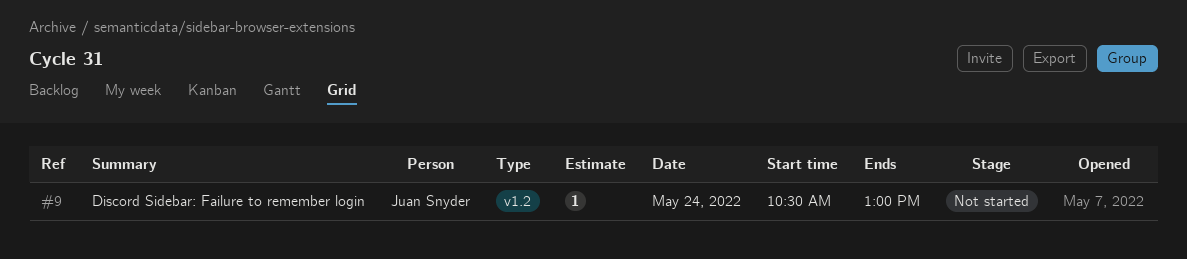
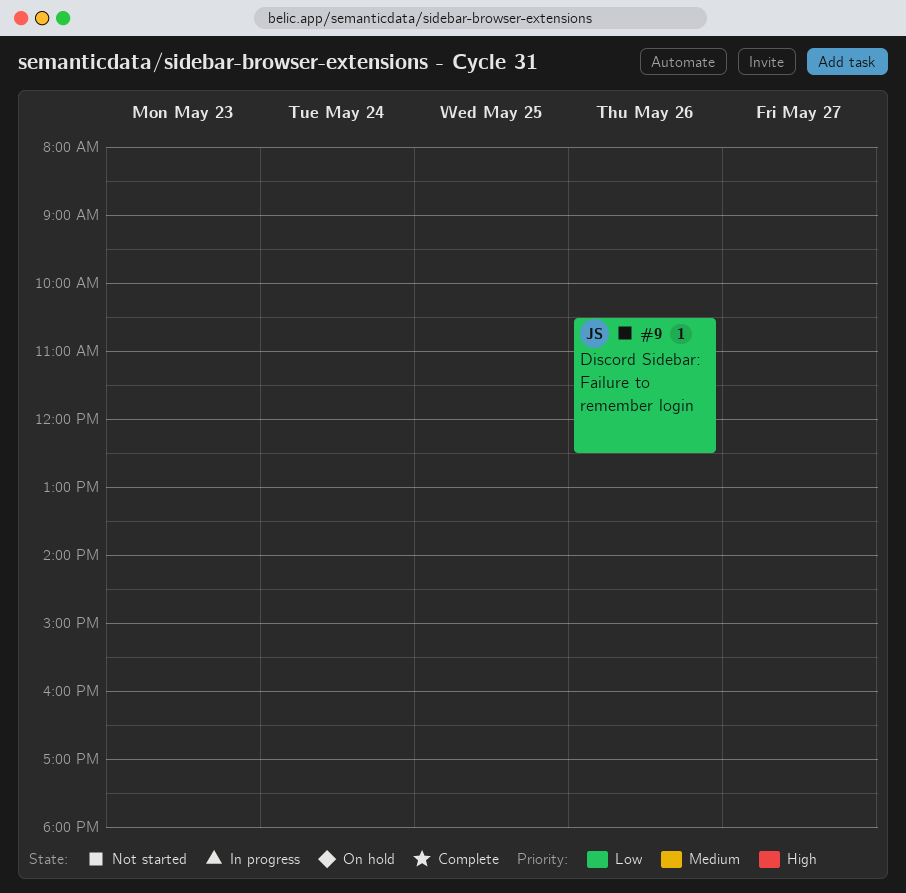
#9, day: May 24 -> May 26
#9, ends: 13:00 -> 12:30

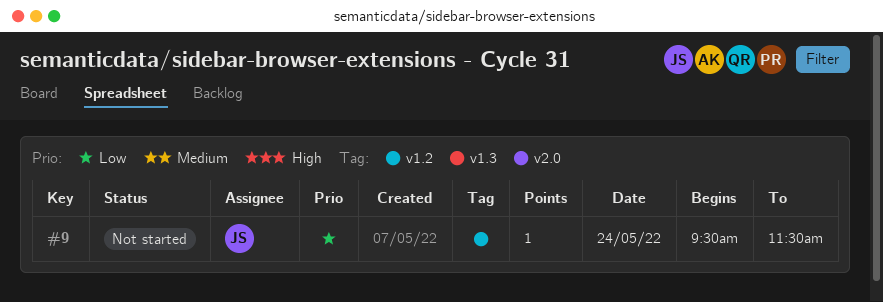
#9, day: May 26 -> May 24
#9, begins: 10:30 -> 09:30
#9, ends: 12:30 -> 11:30

